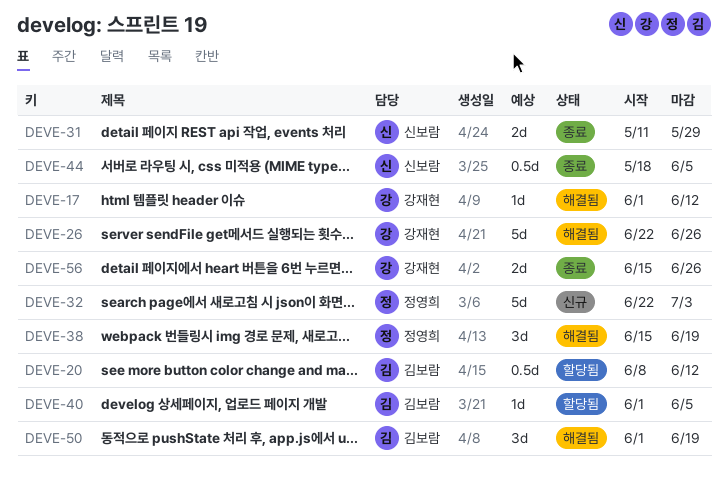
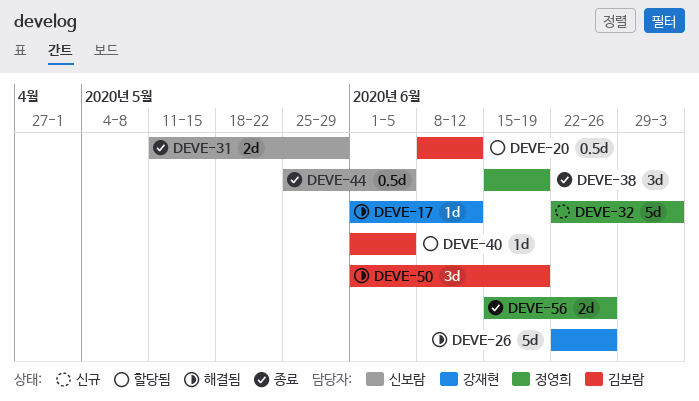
DEVE-38, status: 해결됨 -> 종료
DEVE-44, start: May 18 -> May 25
DEVE-56, owner: 강재현 -> 정영희

